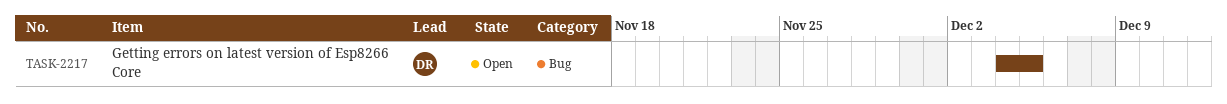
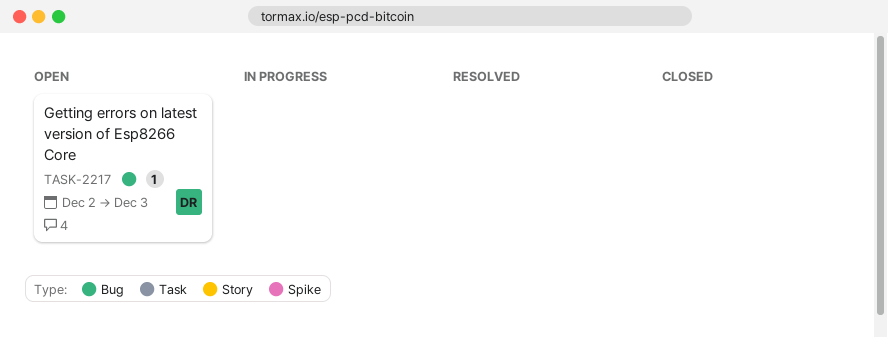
TASK-2217, start: Dec 4 -> Dec 2
TASK-2217, due: Dec 5 -> Dec 3

